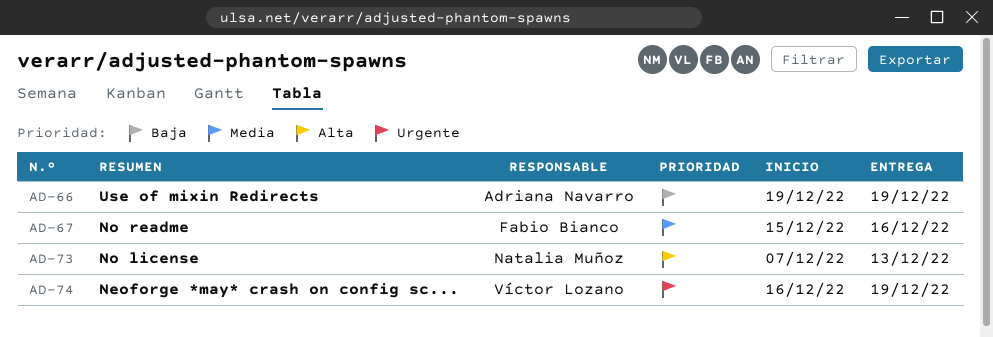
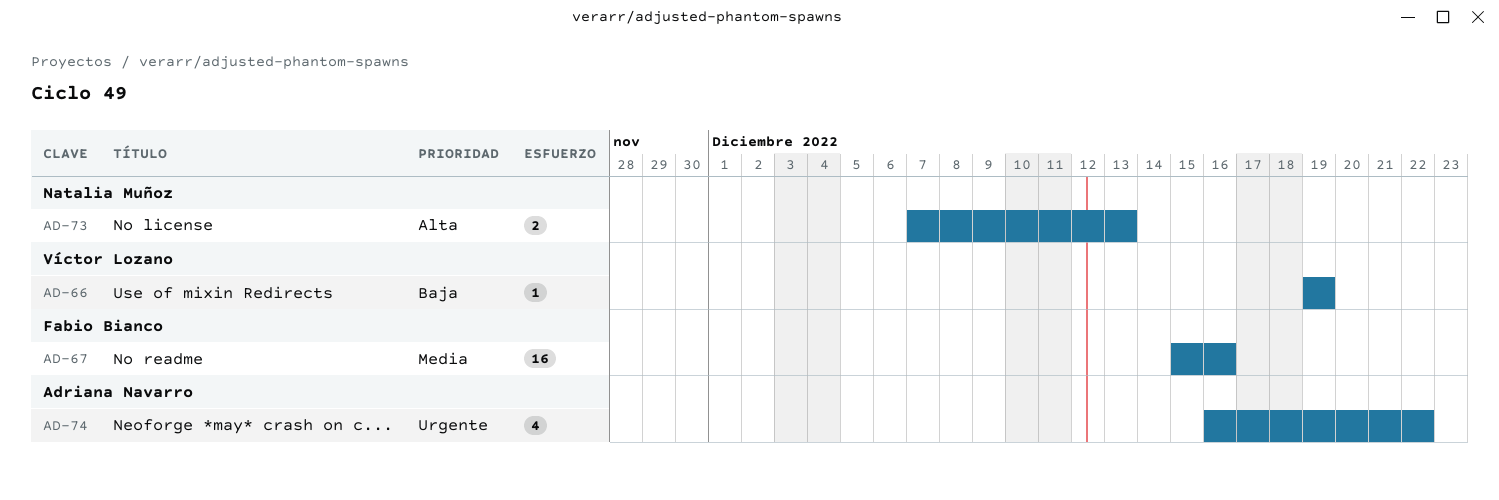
AD-66, owner: Adriana Navarro -> Víctor Lozano
AD-74, owner: Víctor Lozano -> Adriana Navarro
AD-74, due: Dec 19 -> Dec 22

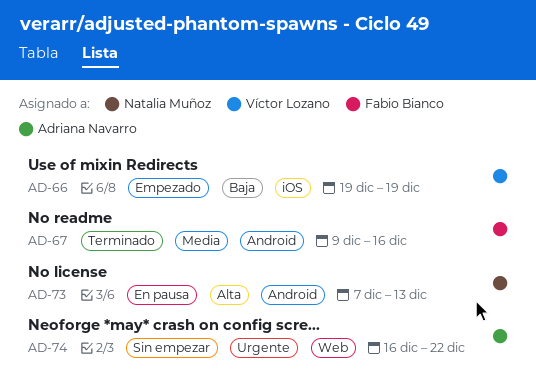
AD-67, start: Dec 15 -> Dec 9

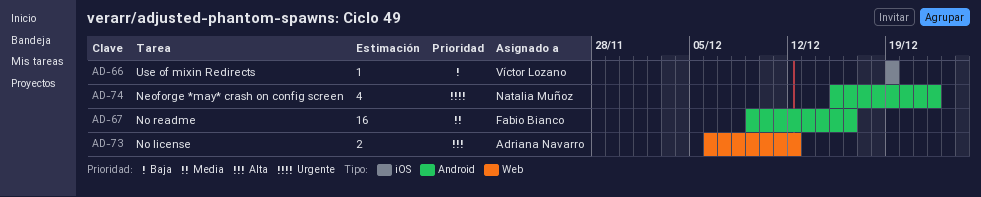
AD-73, owner: Natalia Muñoz -> Adriana Navarro
AD-73, label: Android -> Web
AD-73, start: Dec 7 -> Dec 6
AD-73, due: Dec 13 -> Dec 12
AD-74, owner: Adriana Navarro -> Natalia Muñoz
AD-74, label: Web -> Android
AD-74, start: Dec 16 -> Dec 15

